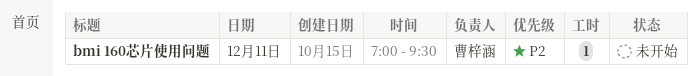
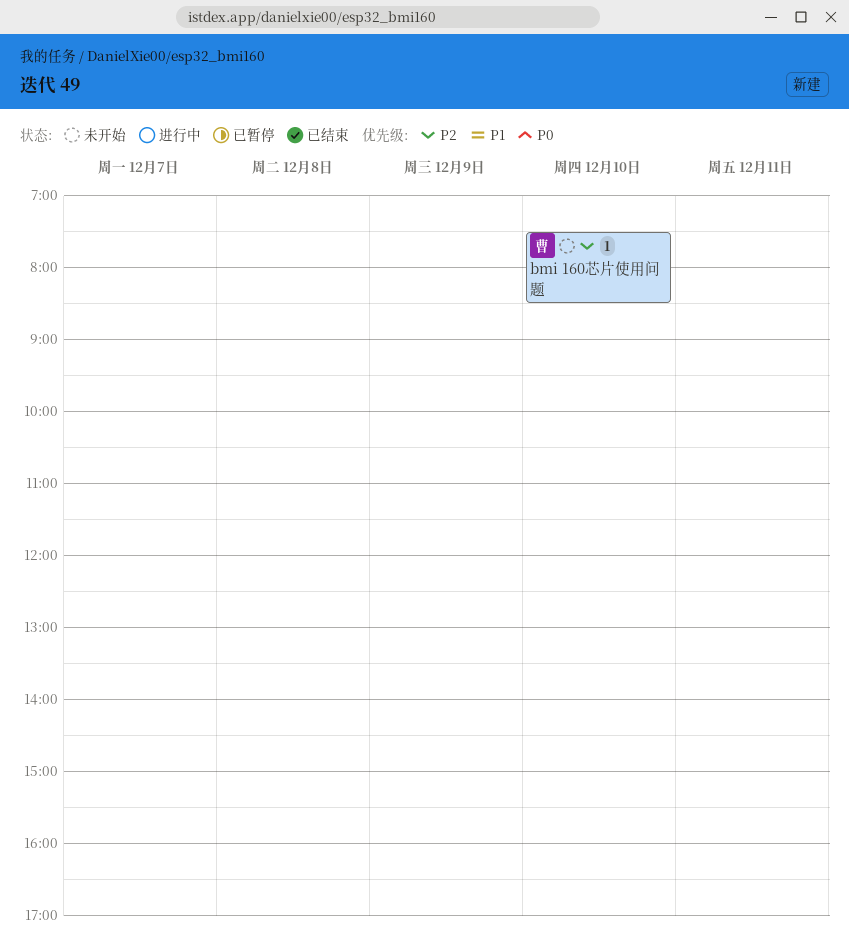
bmi 160芯片使用问题, day: Dec 11 -> Dec 10
bmi 160芯片使用问题, begins: 07:00 -> 07:30
bmi 160芯片使用问题, ends: 09:30 -> 08:30

